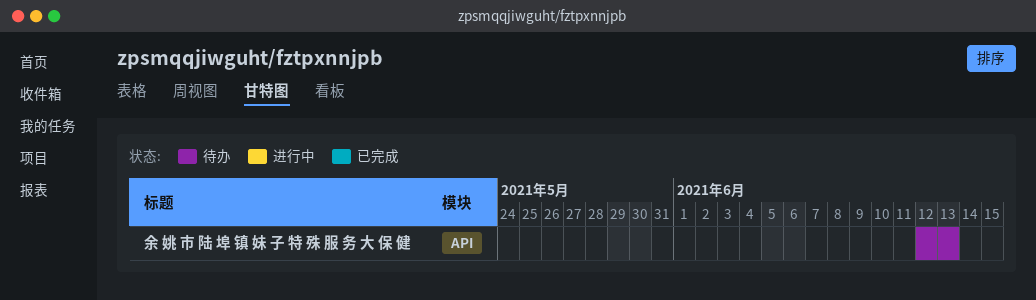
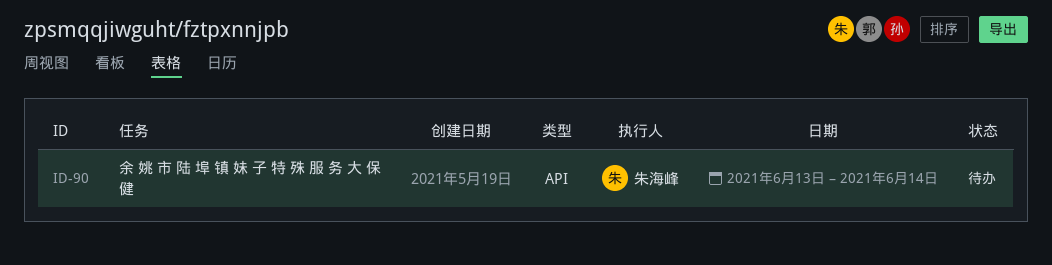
余 姚 市 陆 埠 镇 妹 子 特 殊 服 务 大 保 健, start: Jun 12 -> Jun 13
余 姚 市 陆 埠 镇 妹 子 特 殊 服 务 大 保 健, due: Jun 13 -> Jun 14

